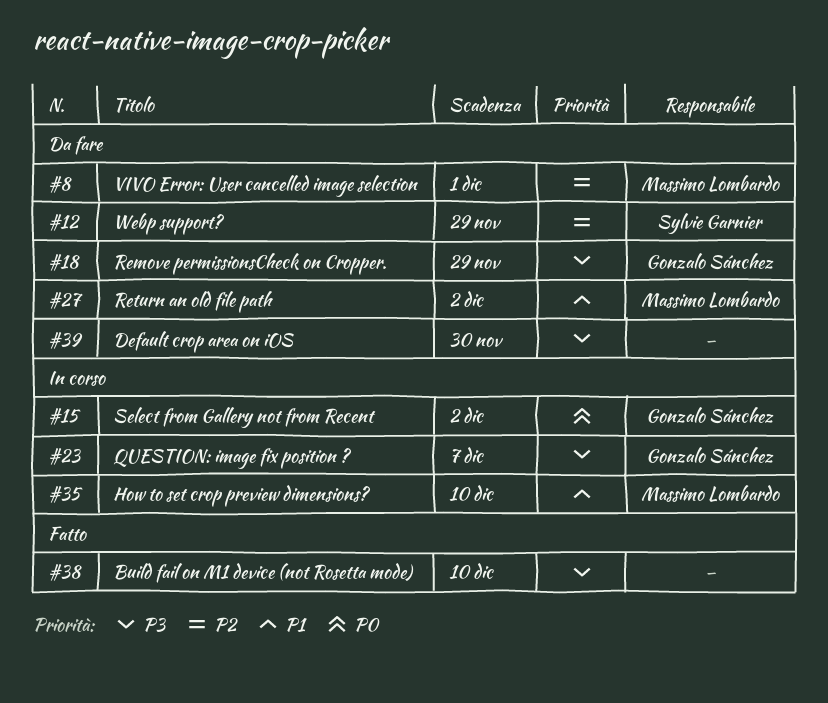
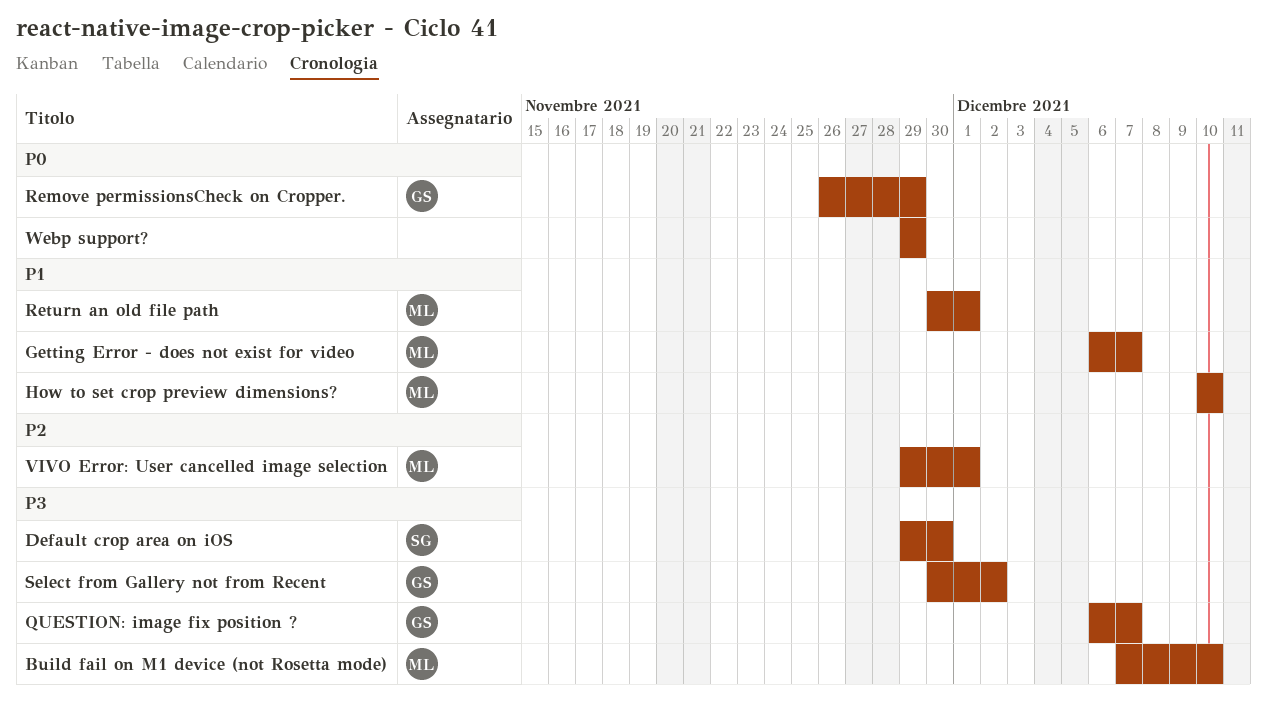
Build fail on M1 device (not Rosetta mode), owner: none -> Massimo Lombardo
Default crop area on iOS, owner: none -> Sylvie Garnier
Getting Error - does not exist for video: none -> present
Remove permissionsCheck on Cropper., priority: P3 -> P0
Return an old file path, due: Dec 2 -> Dec 1
Select from Gallery not from Recent, priority: P0 -> P3
Webp support?, owner: Sylvie Garnier -> none
Webp support?, priority: P2 -> P0

